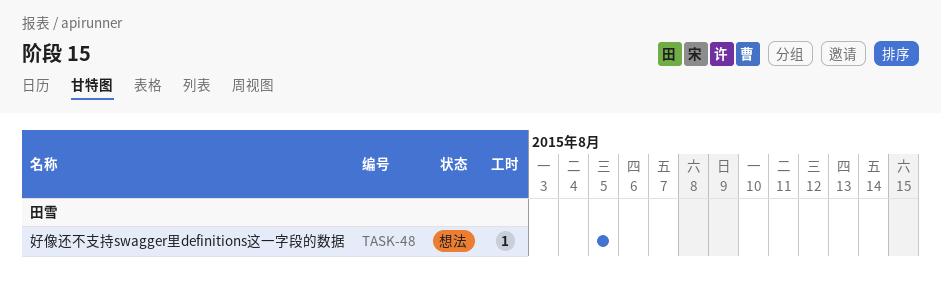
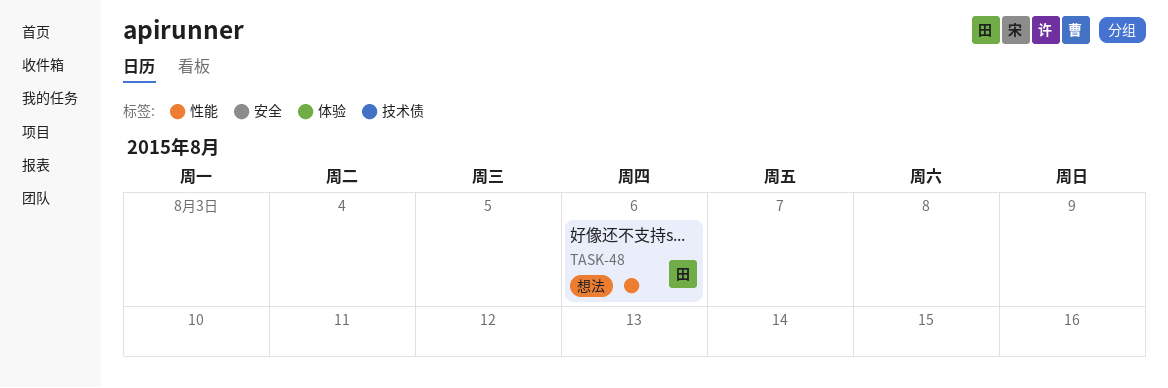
TASK-48, due: Aug 5 -> Aug 6

